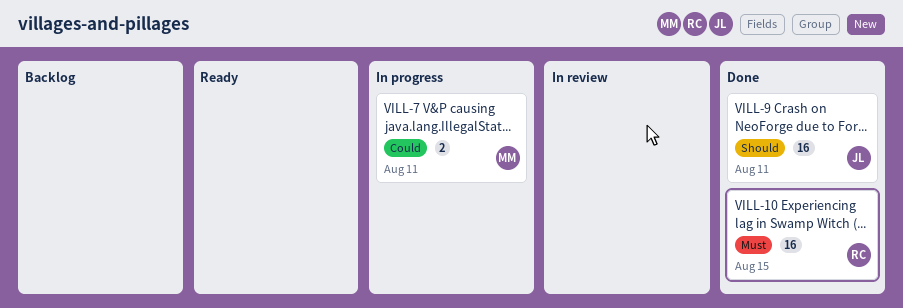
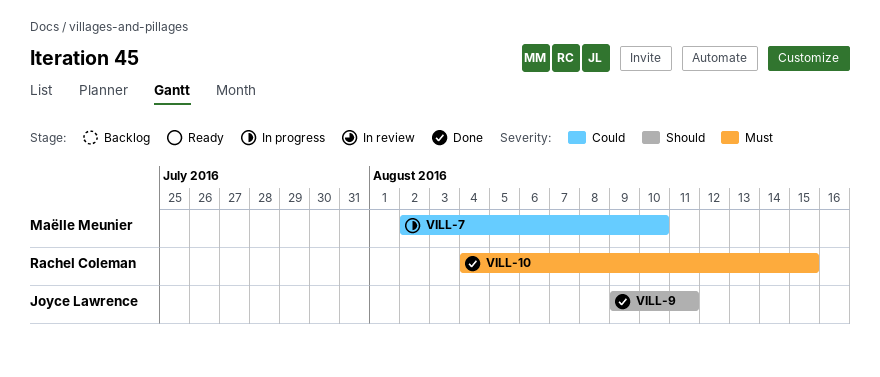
VILL-7, due: Aug 11 -> Aug 10

